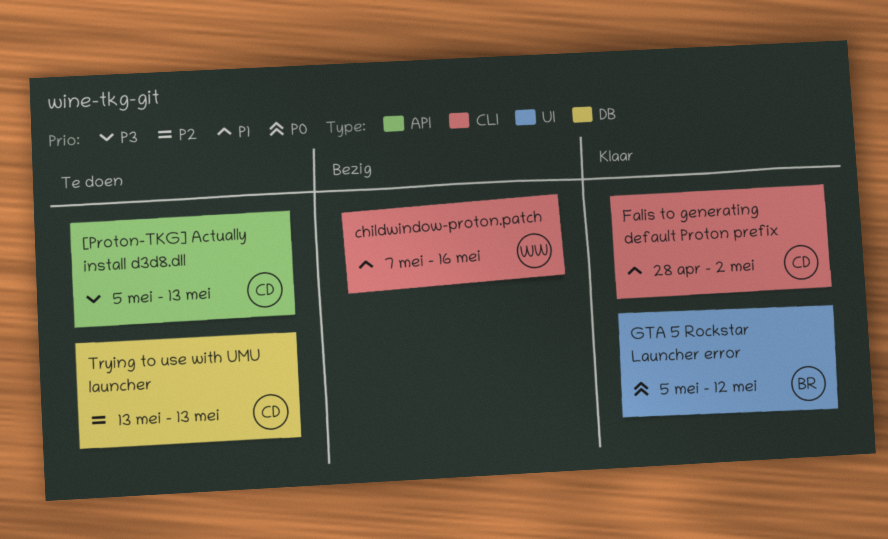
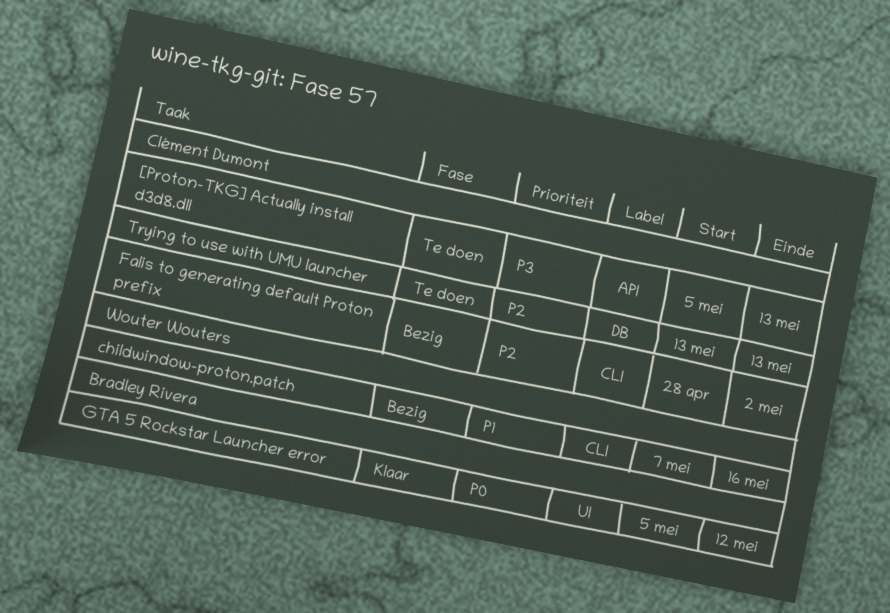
Falis to generating default Proton prefix, status: Klaar -> Bezig
Falis to generating default Proton prefix, priority: P1 -> P2

